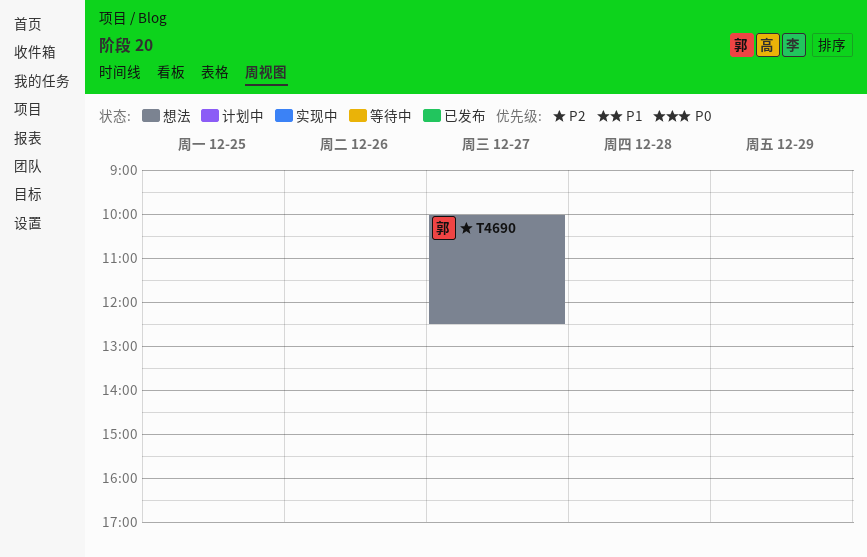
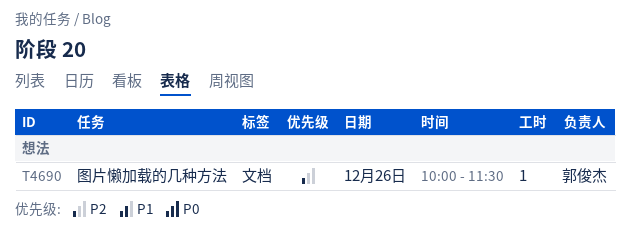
T4690, day: Dec 27 -> Dec 26
T4690, ends: 12:30 -> 11:30

